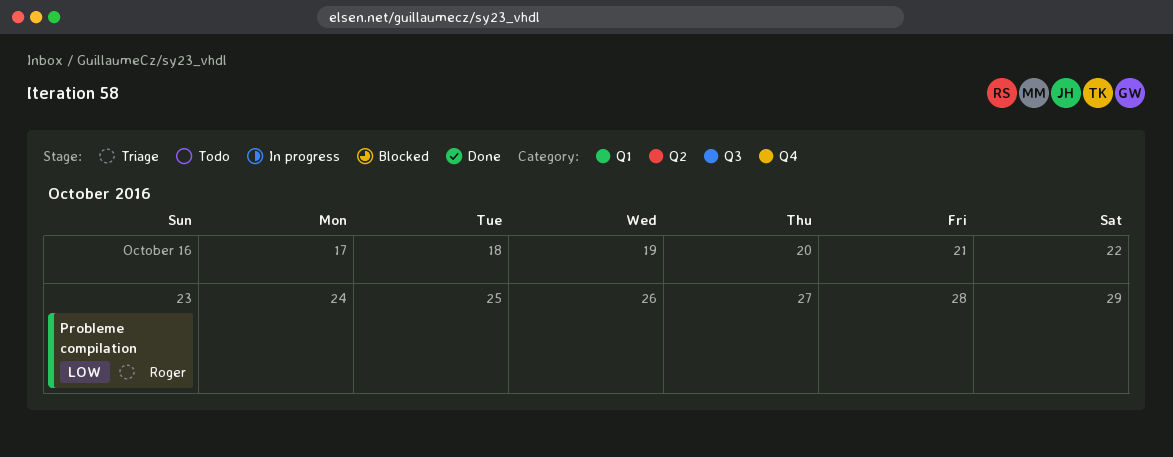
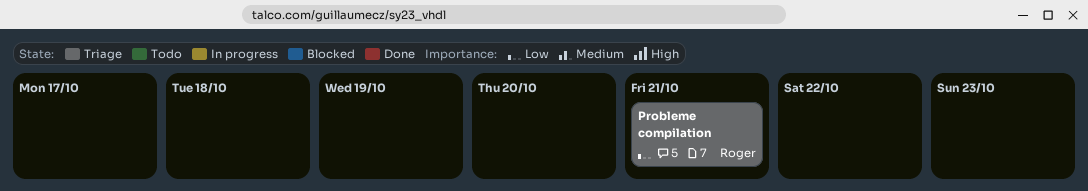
Probleme compilation, due: Oct 23 -> Oct 21

